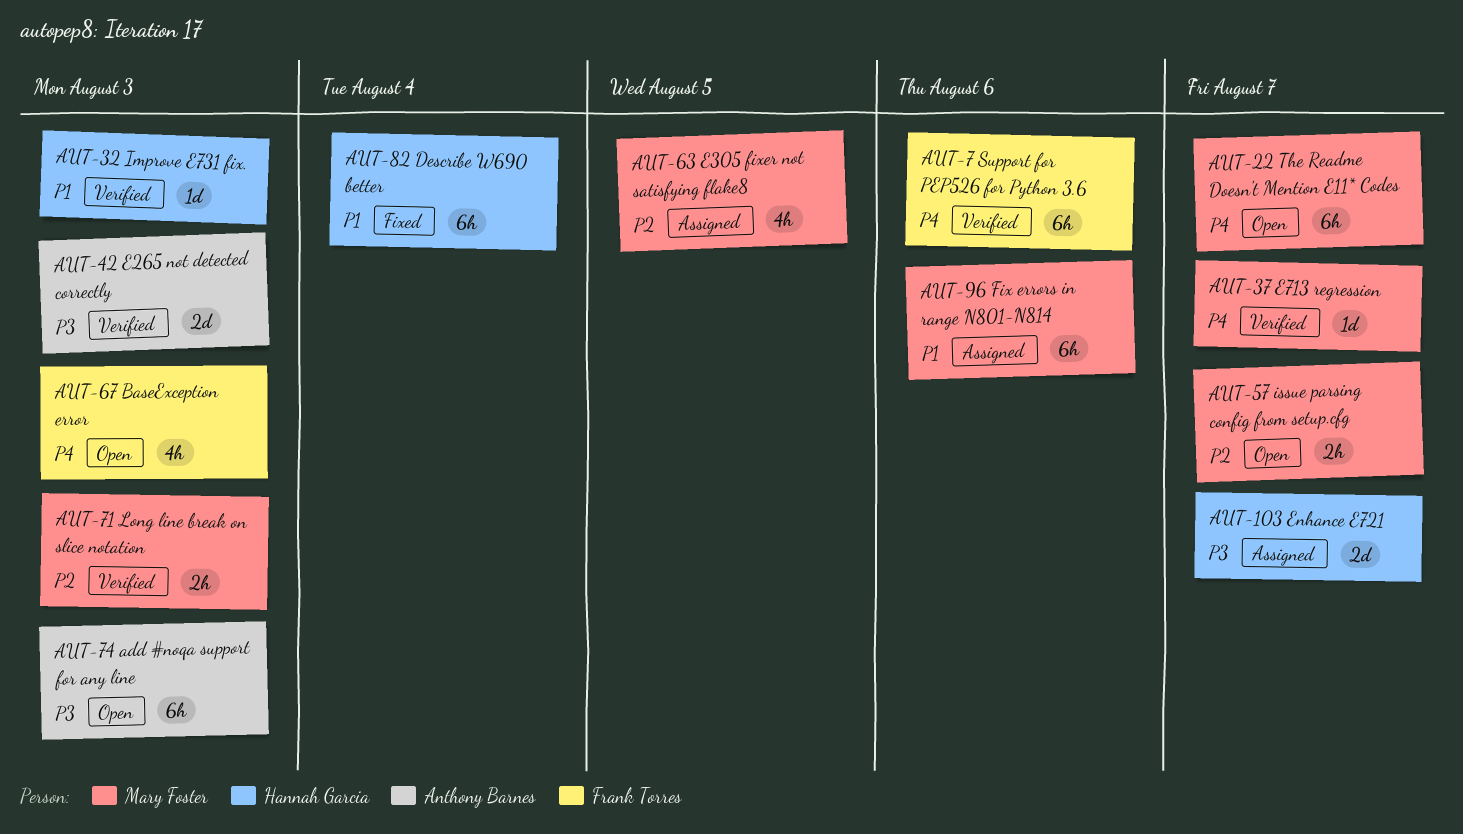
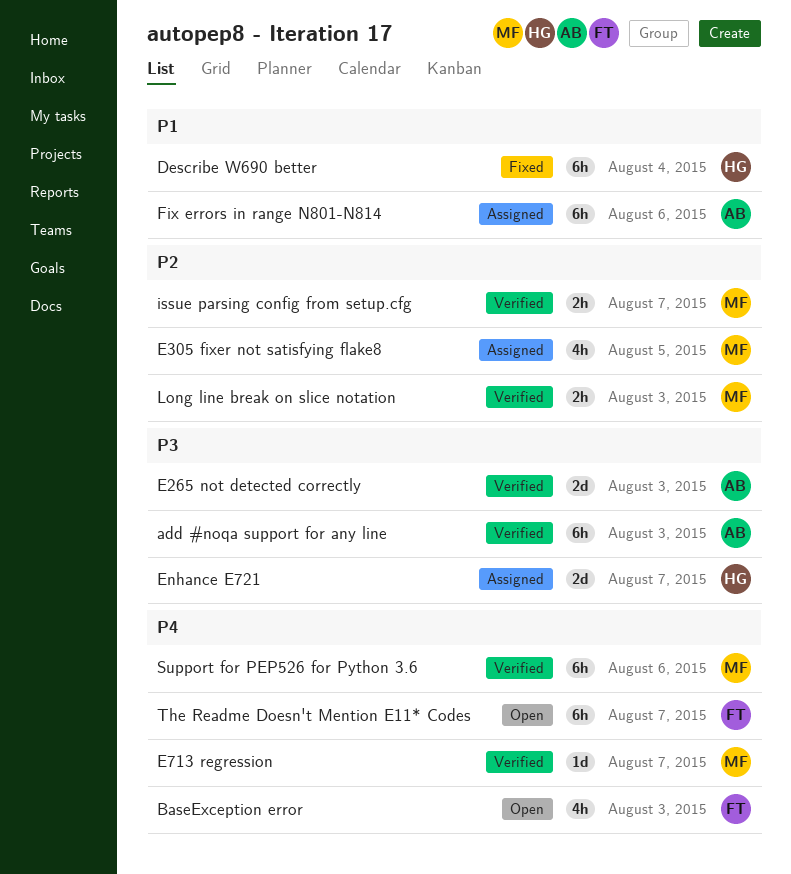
add #noqa support for any line, status: Open -> Verified
Fix errors in range N801-N814, owner: Mary Foster -> Anthony Barnes
Improve E731 fix.: present -> none
issue parsing config from setup.cfg, status: Open -> Verified
Support for PEP526 for Python 3.6, owner: Frank Torres -> Mary Foster
The Readme Doesn't Mention E11* Codes, owner: Mary Foster -> Frank Torres

